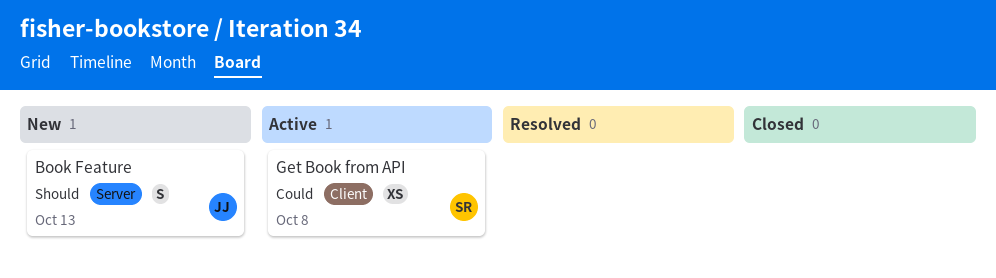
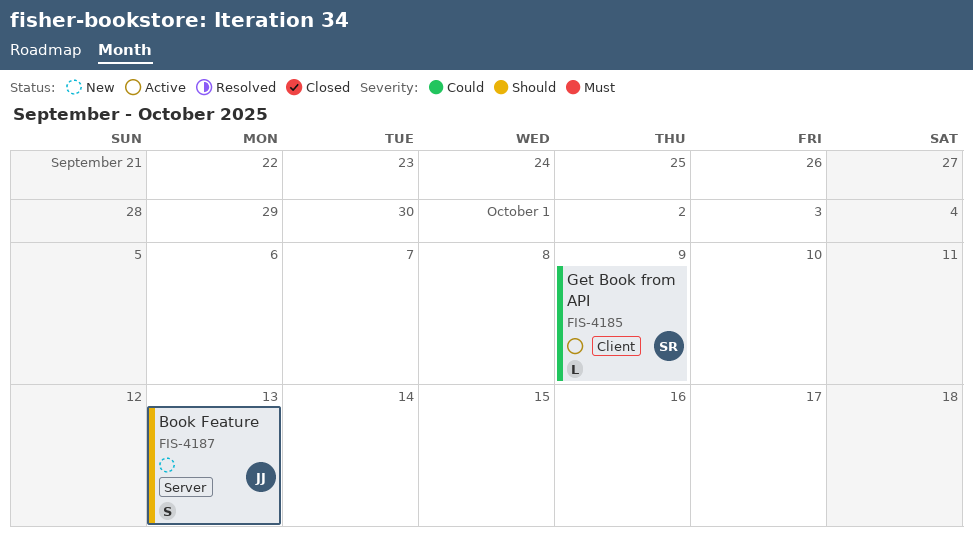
Get Book from API, estimate: XS -> L
Get Book from API, due: Oct 8 -> Oct 9

